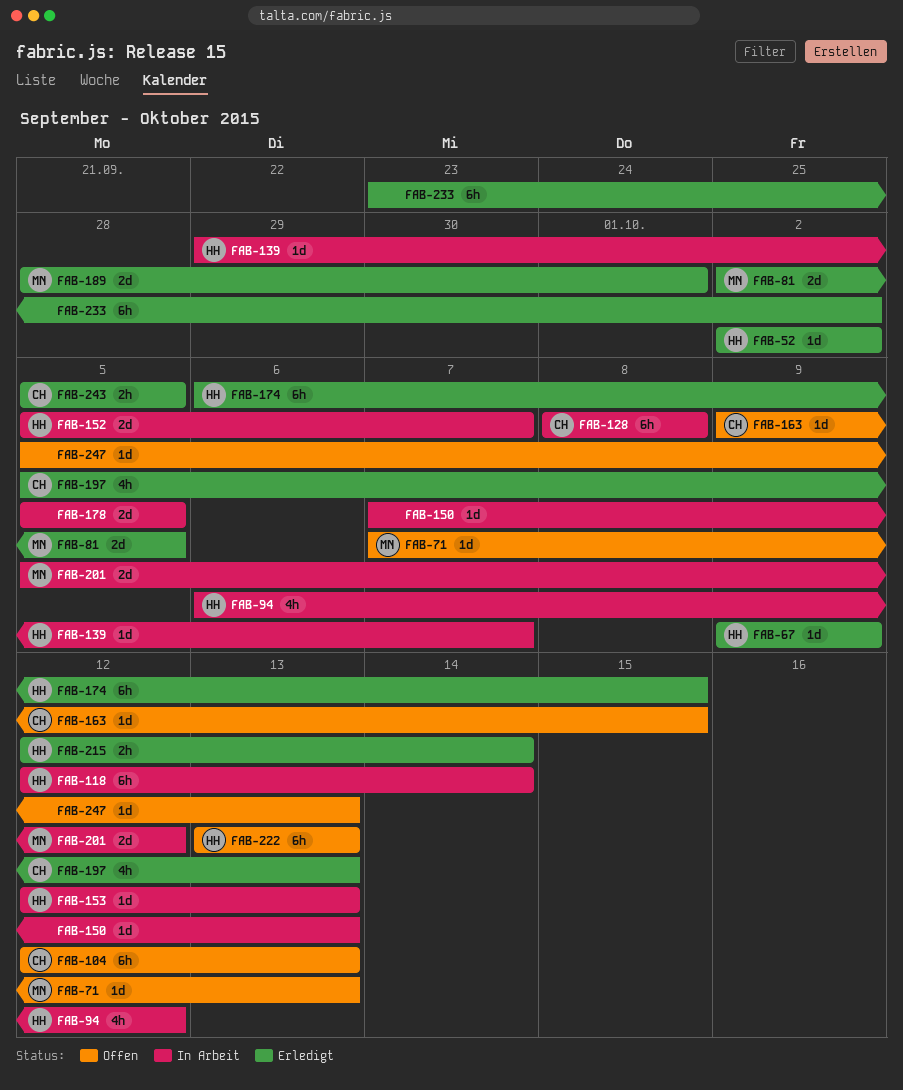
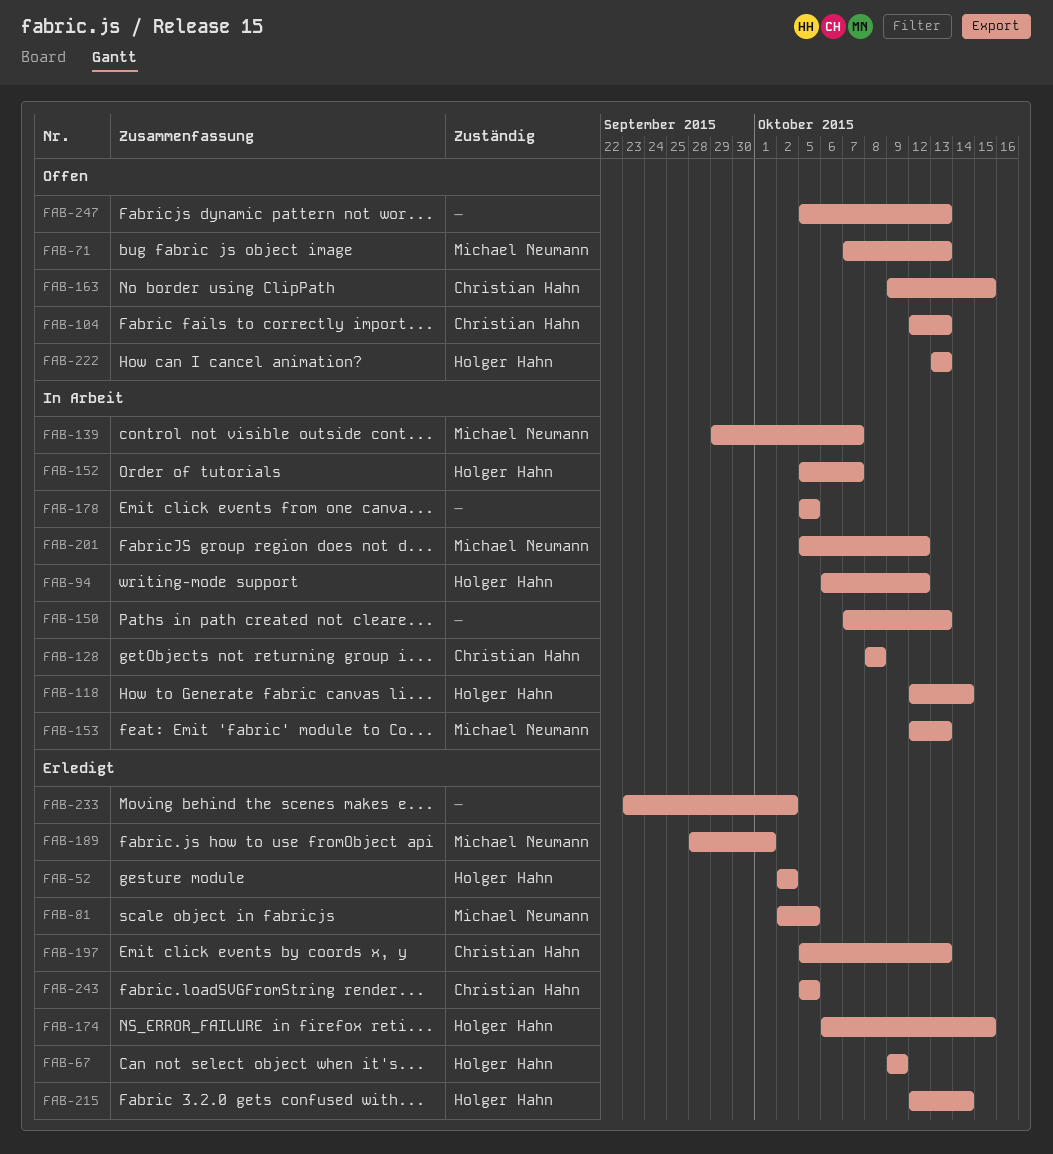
FAB-139, owner: Holger Hahn -> Michael Neumann
FAB-153, owner: Holger Hahn -> Michael Neumann

